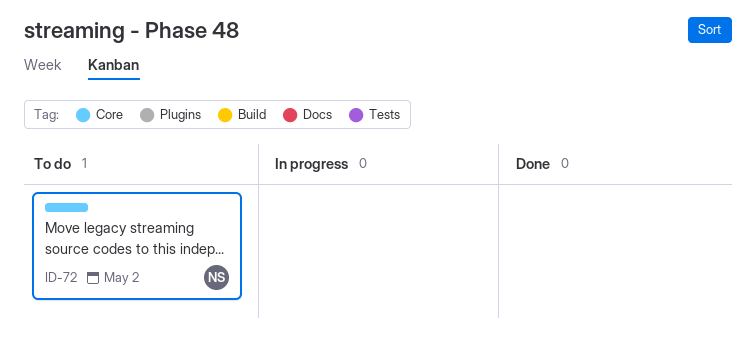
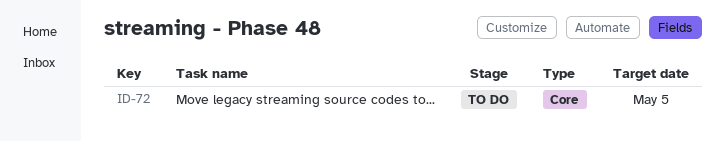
ID-72, due: May 2 -> May 5

